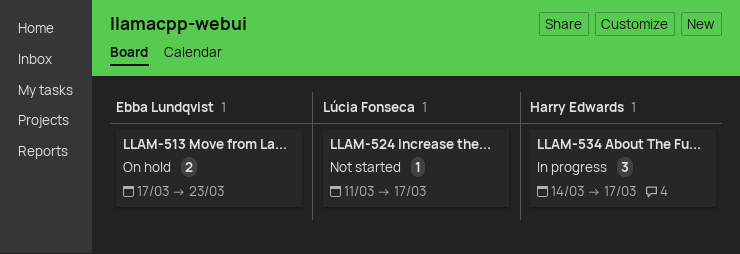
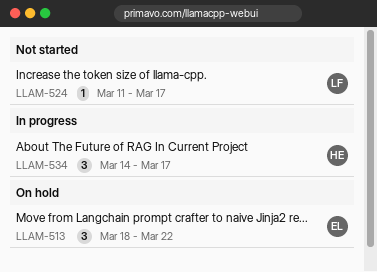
LLAM-513, estimate: 2 -> 3
LLAM-513, start: Mar 17 -> Mar 18
LLAM-513, due: Mar 23 -> Mar 22

